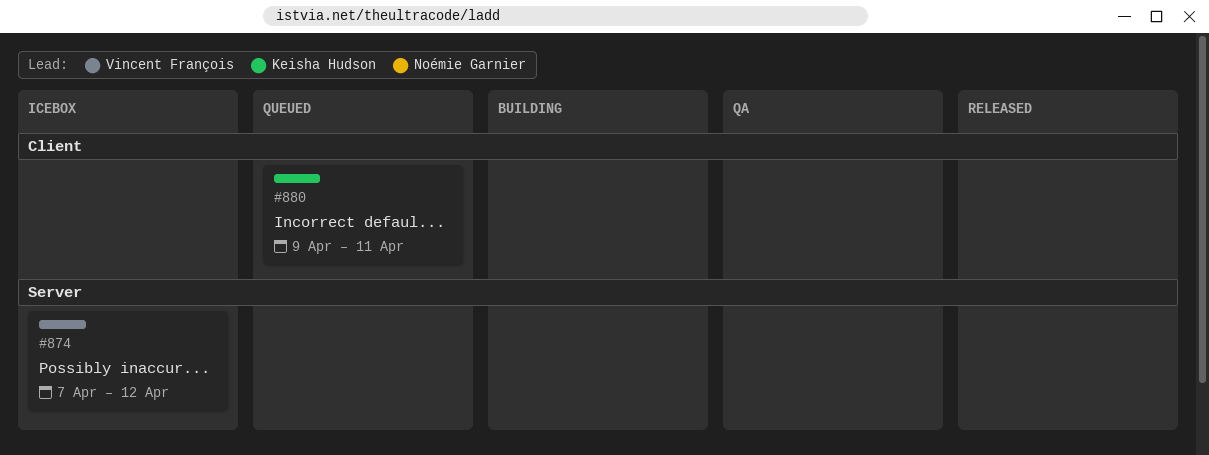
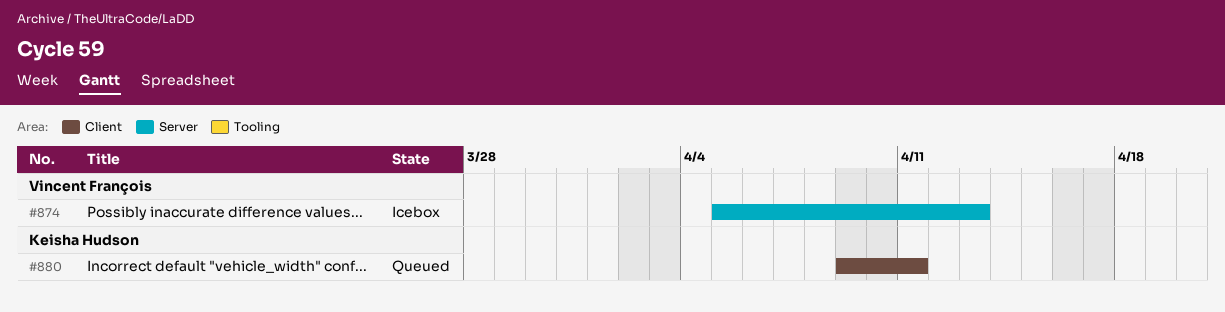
#874, start: Apr 7 -> Apr 5
#874, due: Apr 12 -> Apr 13

